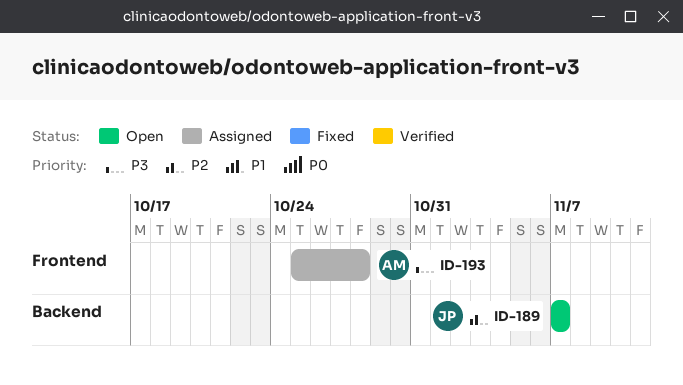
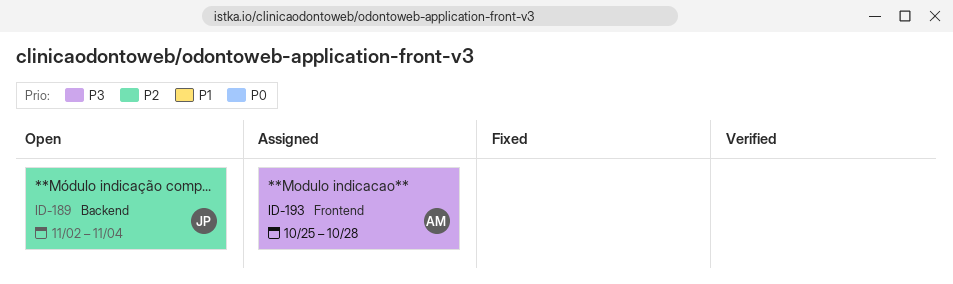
ID-189, start: Nov 7 -> Nov 2
ID-189, due: Nov 7 -> Nov 4

